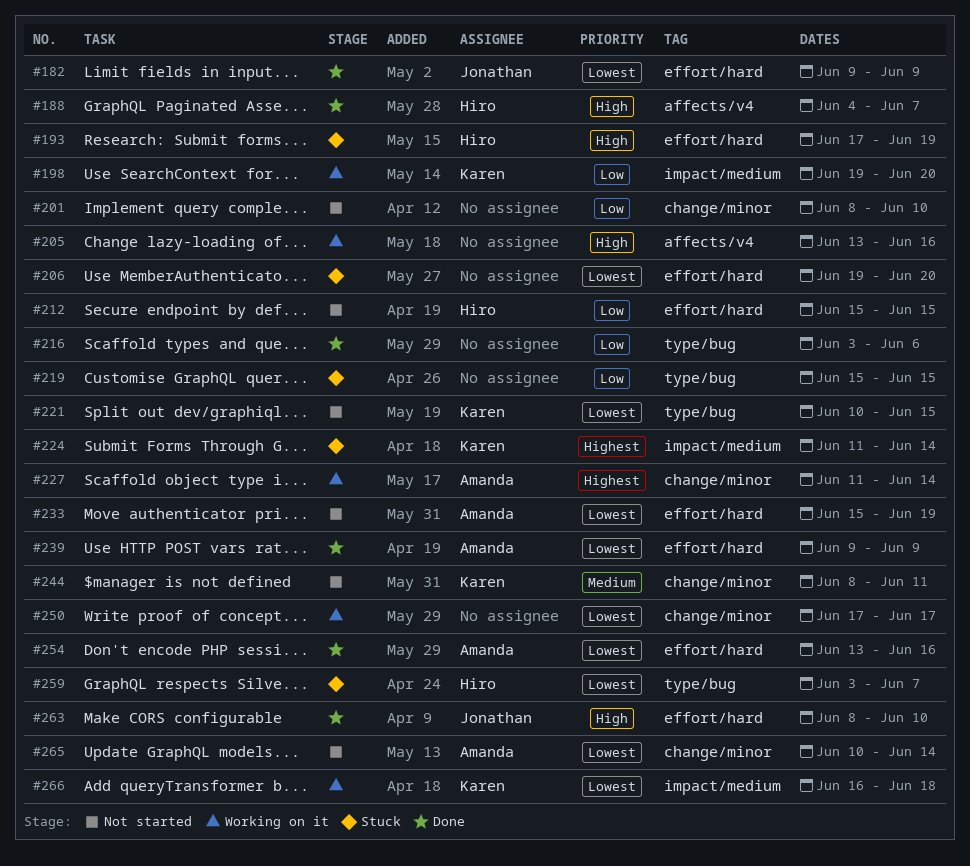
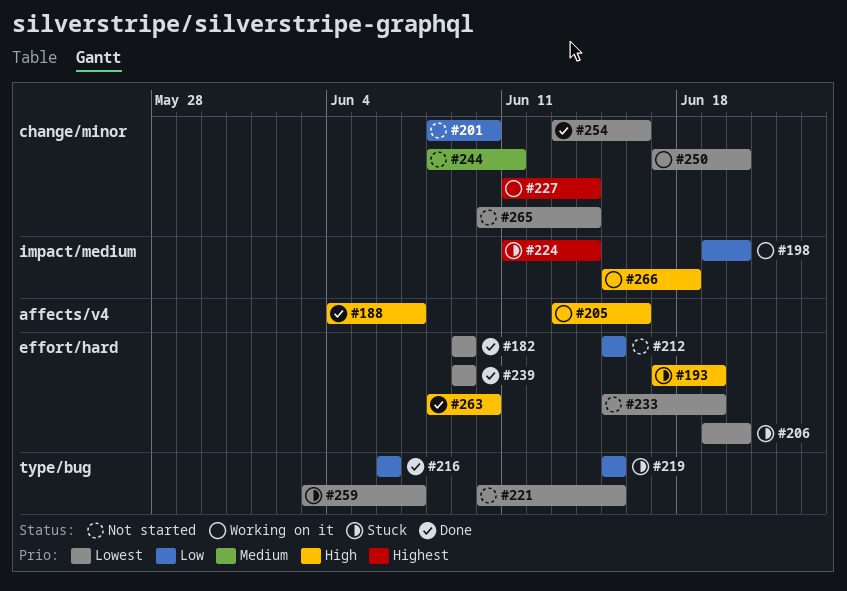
#216, start: Jun 3 -> Jun 6
#250, due: Jun 17 -> Jun 20
#254, label: effort/hard -> change/minor
#266, priority: Lowest -> High
#266, start: Jun 16 -> Jun 15

